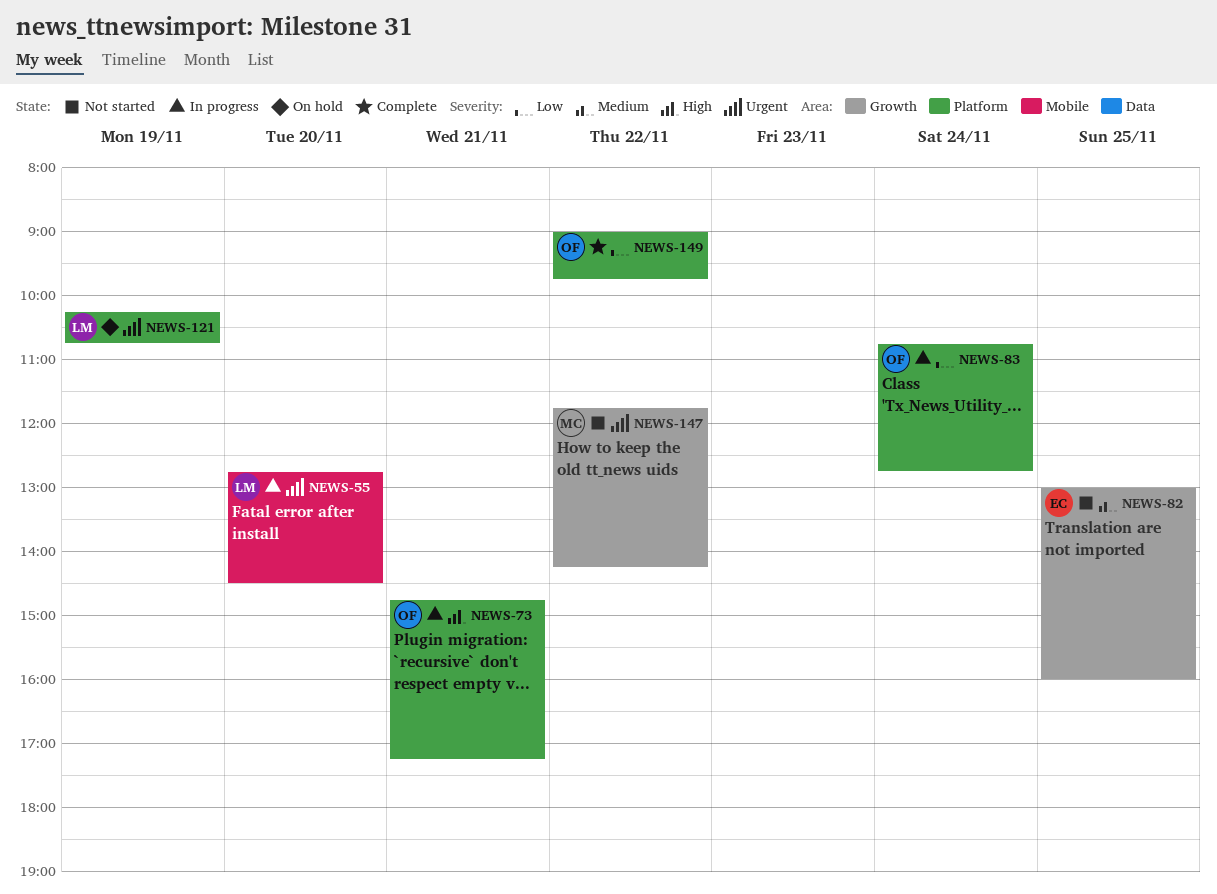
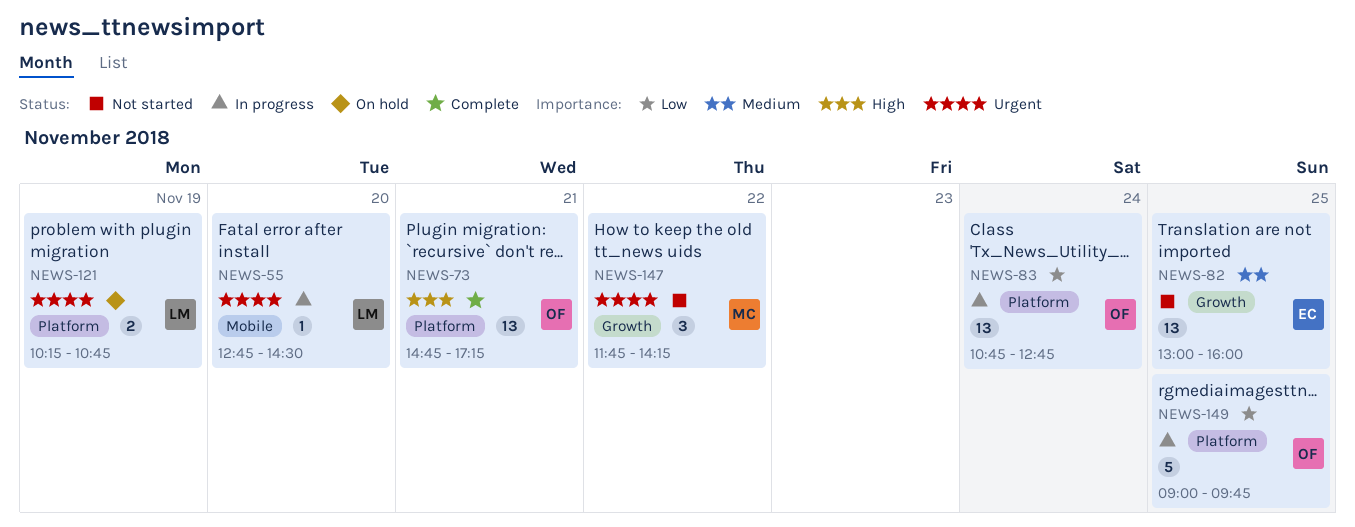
NEWS-73, status: In progress -> Complete
NEWS-149, status: Complete -> In progress
NEWS-149, day: Nov 22 -> Nov 25

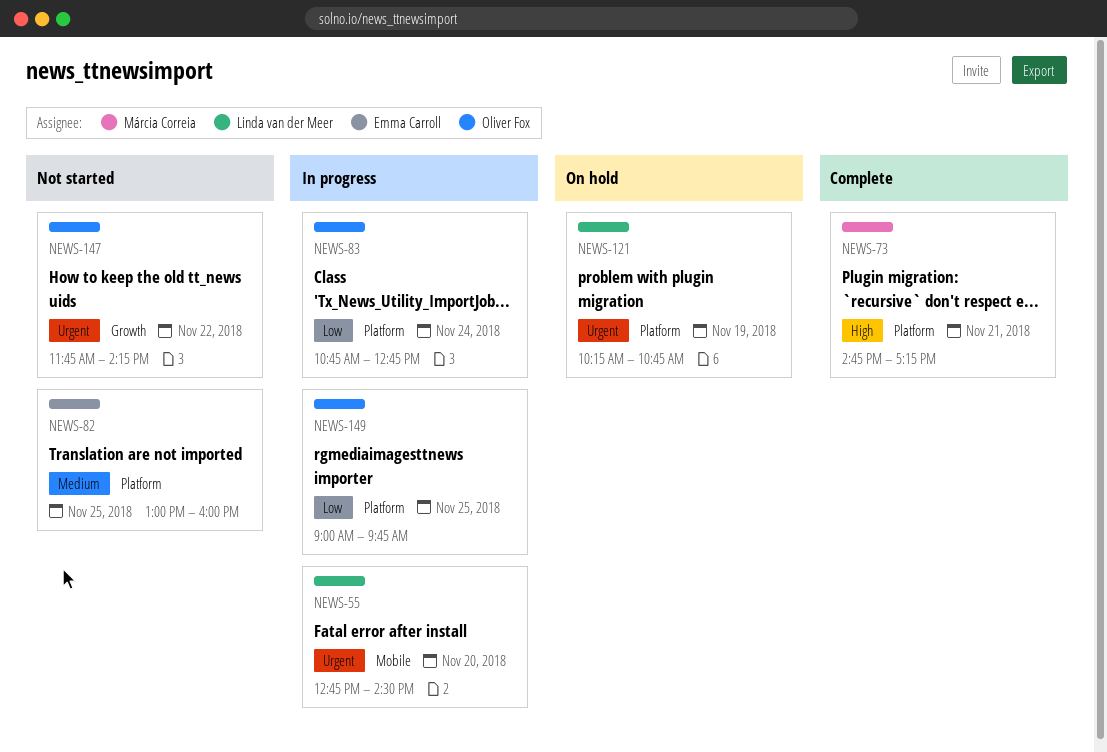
NEWS-73, owner: Oliver Fox -> Márcia Correia
NEWS-82, label: Growth -> Platform
NEWS-147, owner: Márcia Correia -> Oliver Fox

